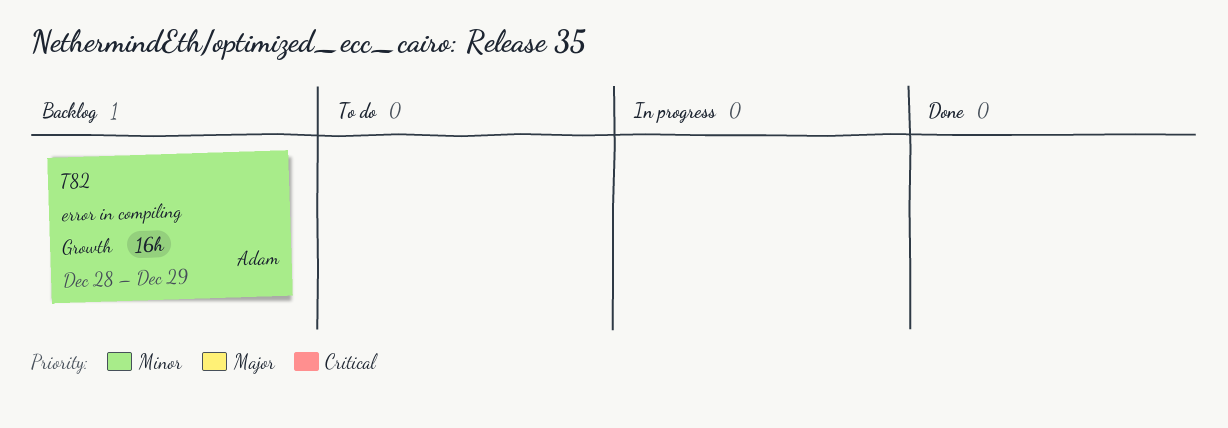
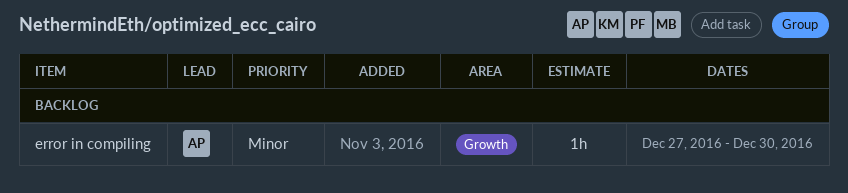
error in compiling, estimate: 16h -> 1h
error in compiling, start: Dec 28 -> Dec 27
error in compiling, due: Dec 29 -> Dec 30

